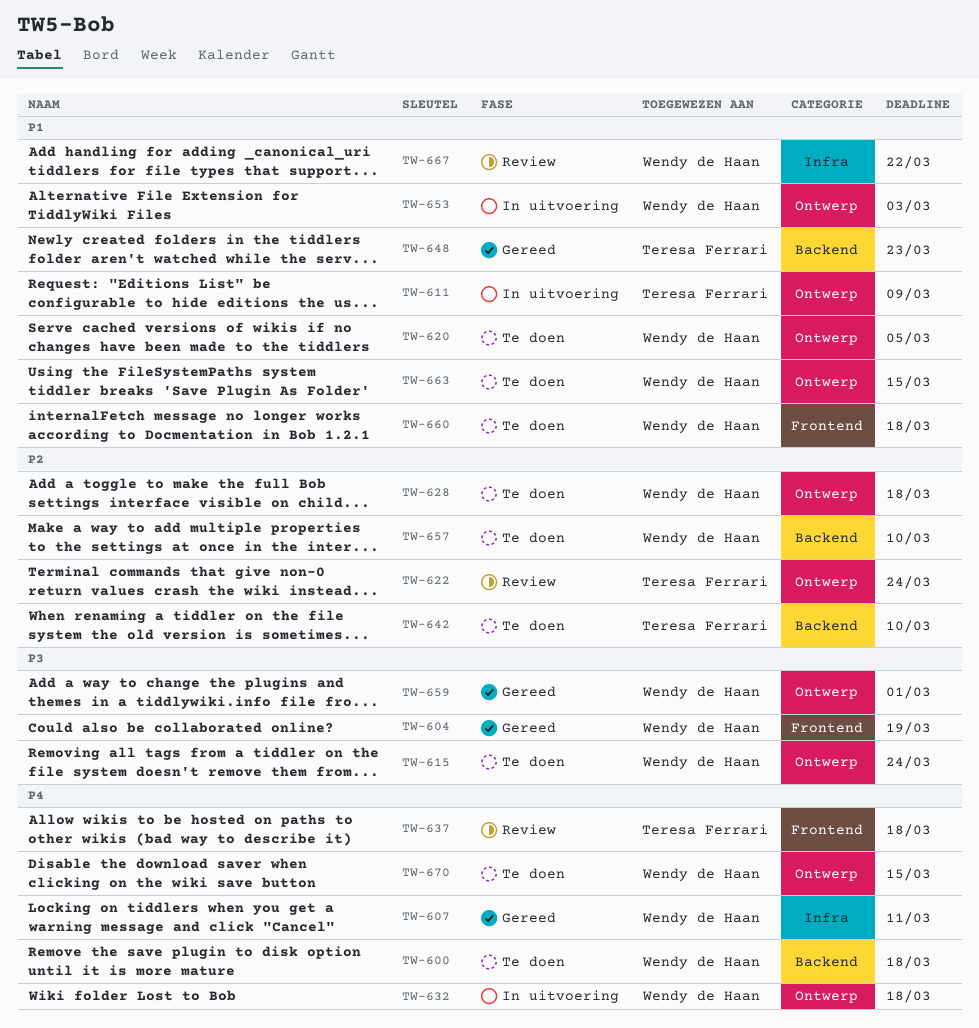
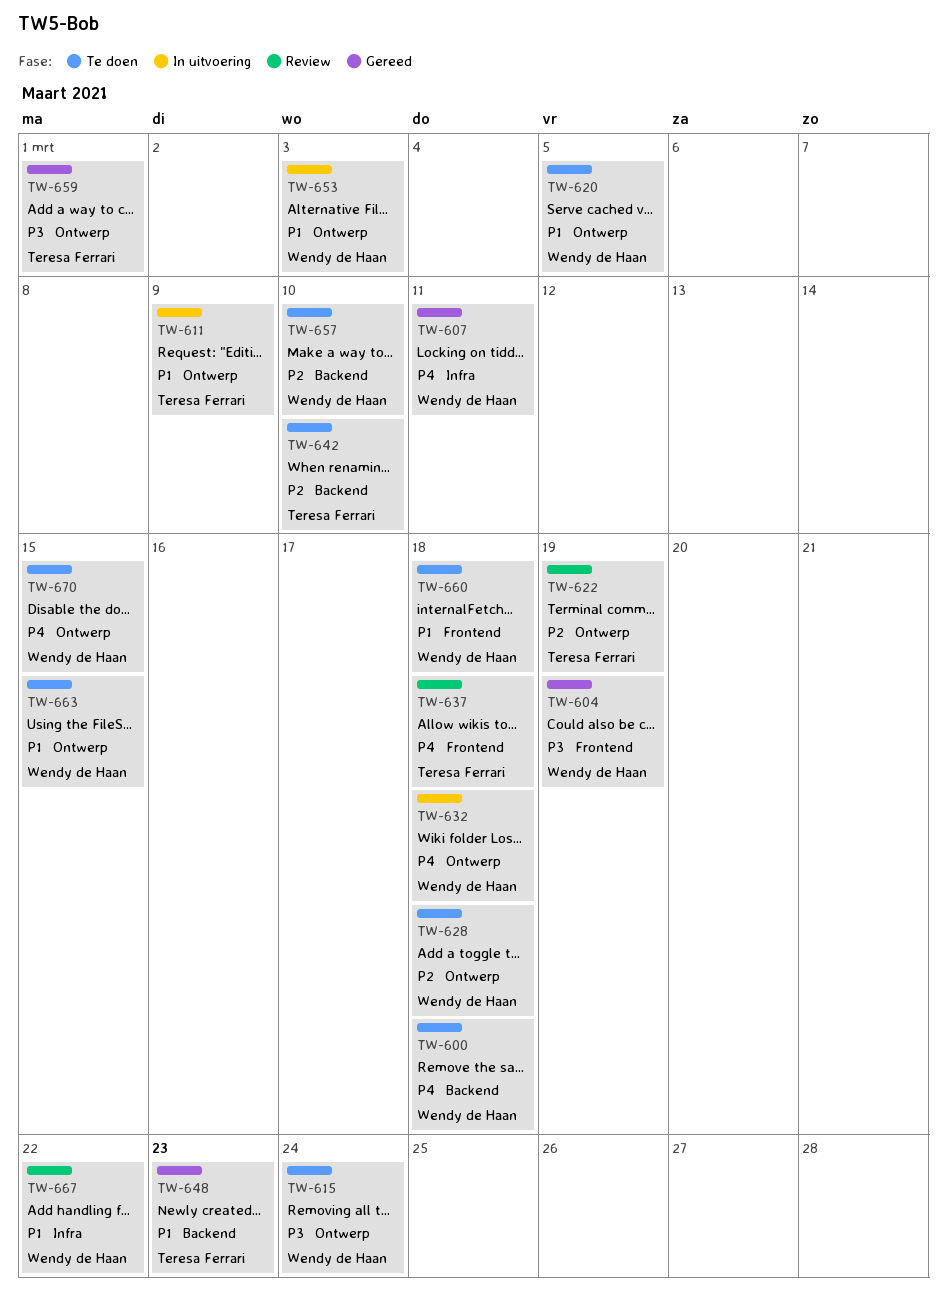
TW-622, due: Mar 24 -> Mar 19
TW-659, owner: Wendy de Haan -> Teresa Ferrari

